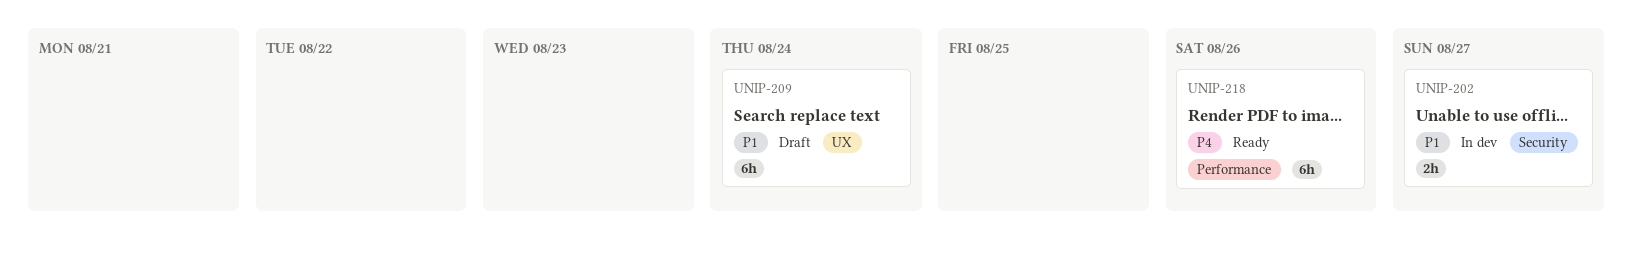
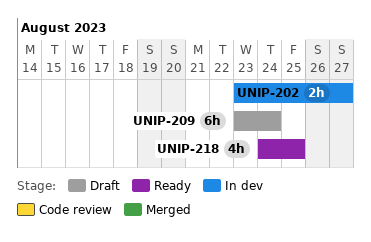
UNIP-218, estimate: 6h -> 4h
UNIP-218, due: Aug 26 -> Aug 25

